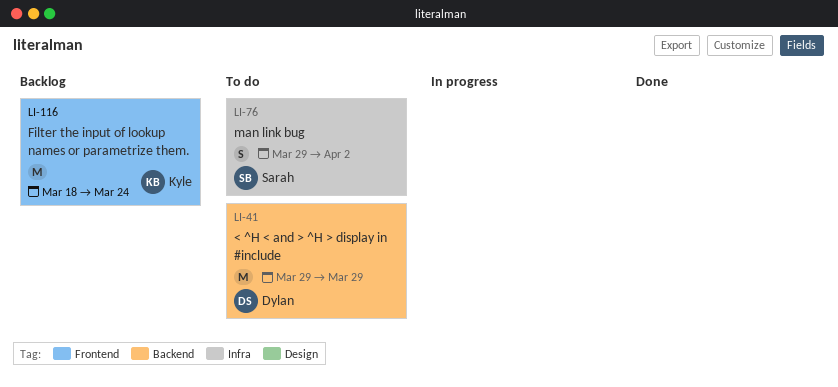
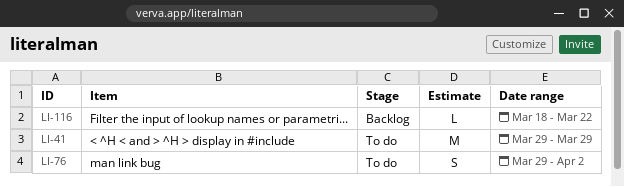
LI-116, estimate: M -> L
LI-116, due: Mar 24 -> Mar 22

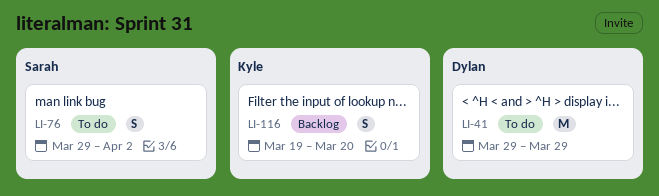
LI-116, estimate: L -> S
LI-116, start: Mar 18 -> Mar 19
LI-116, due: Mar 22 -> Mar 20

